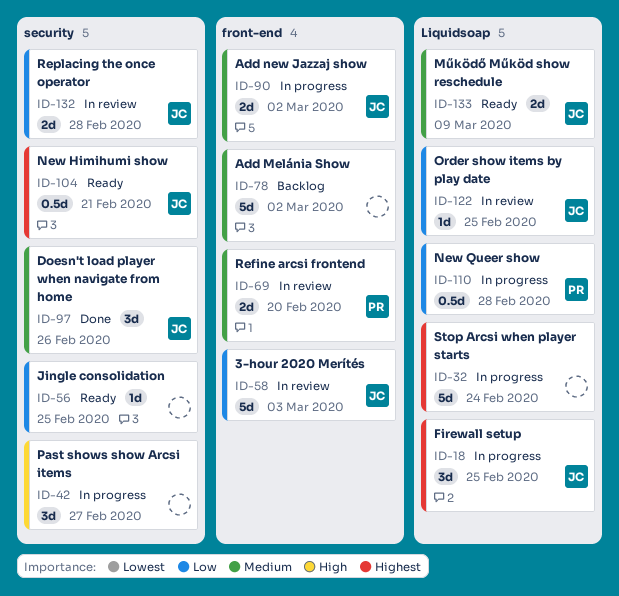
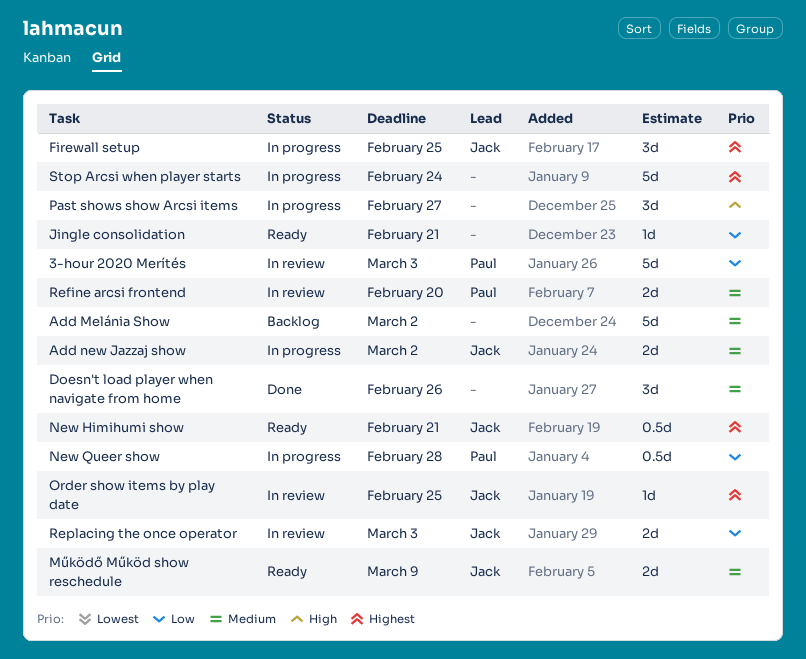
3-hour 2020 Merítés, owner: Jack -> Paul
Doesn't load player when navigate from home, owner: Jack -> none
Jingle consolidation, due: Feb 25 -> Feb 21
Order show items by play date, priority: Low -> Highest
Replacing the once operator, due: Feb 28 -> Mar 3

